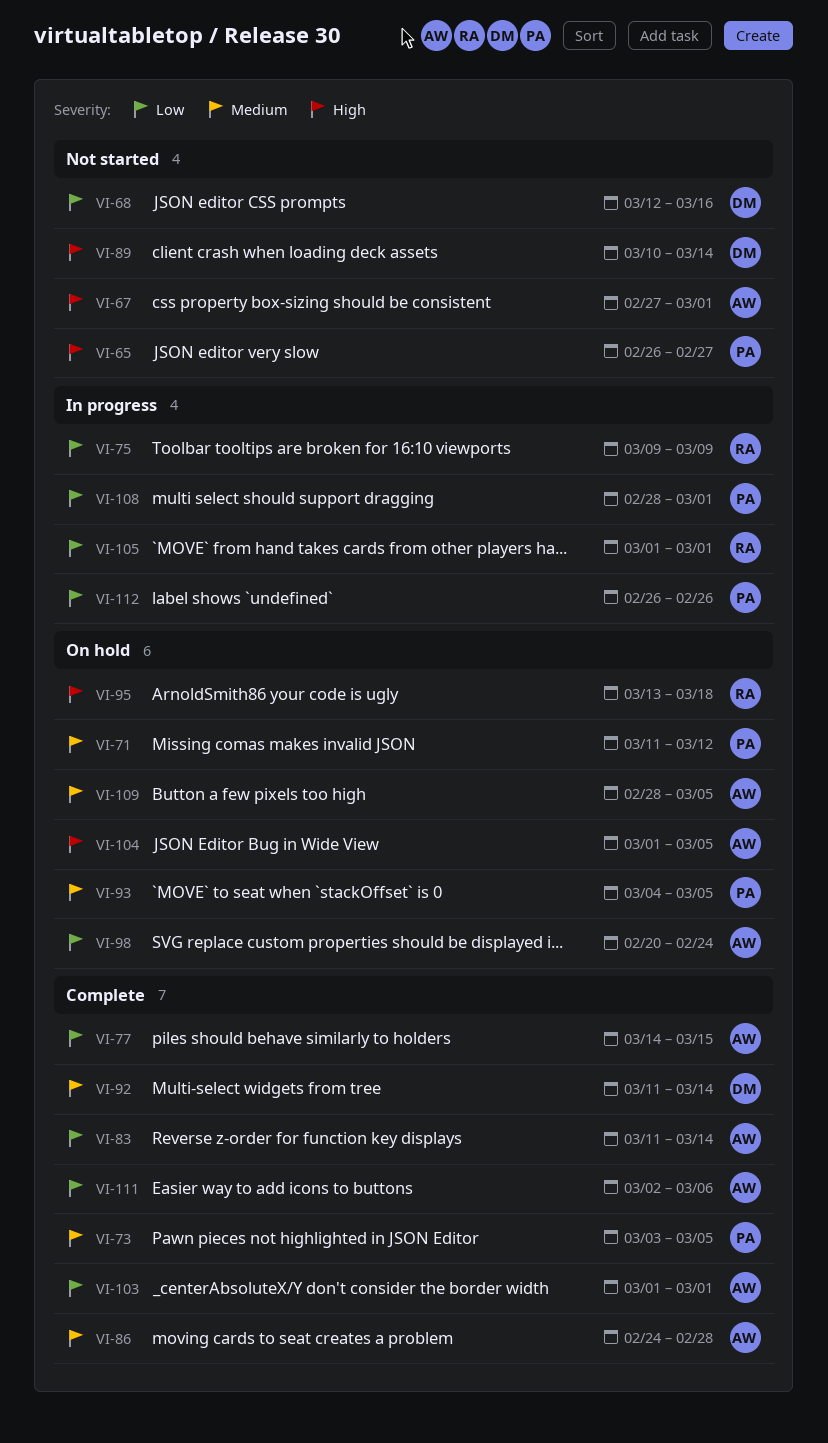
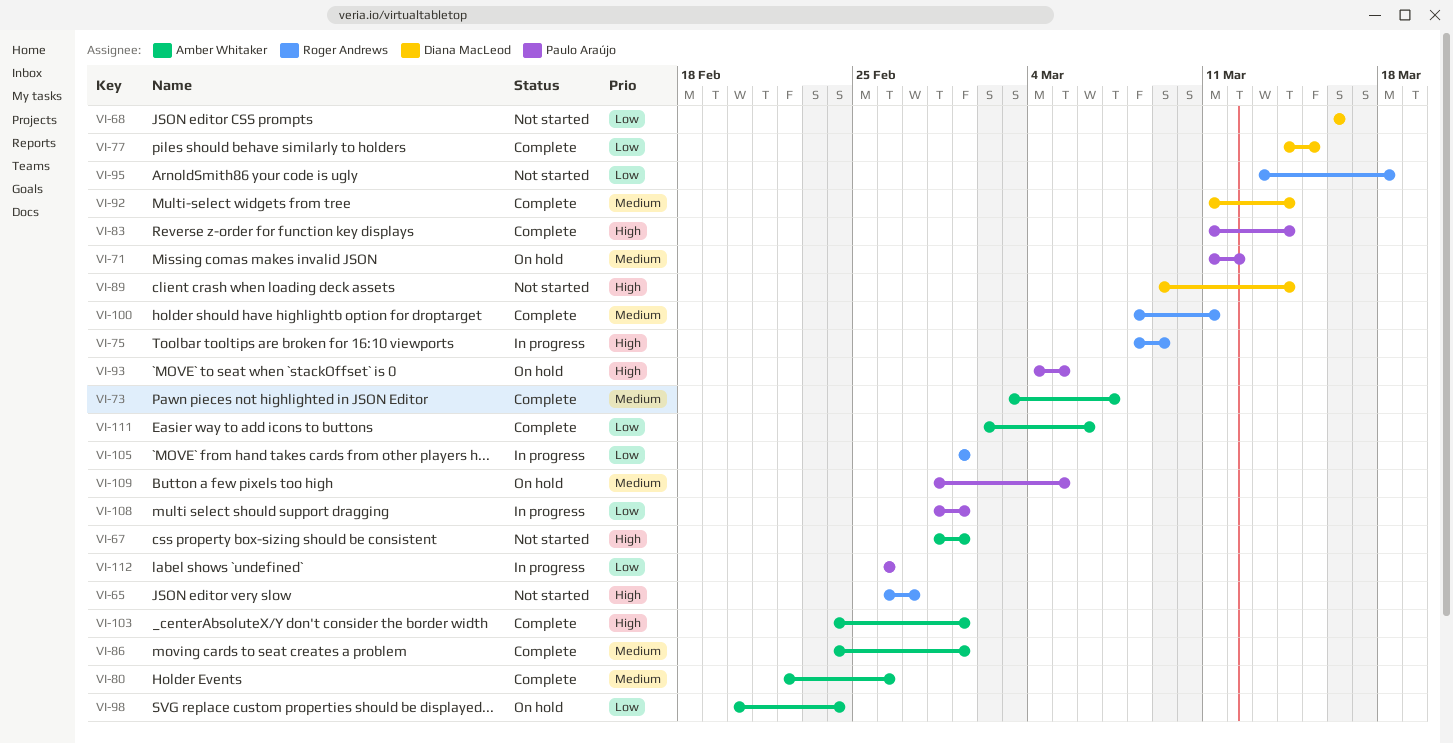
VI-65, owner: Paulo Araújo -> Roger Andrews
VI-67, start: Feb 27 -> Feb 28
VI-68, start: Mar 12 -> Mar 16
VI-73, owner: Paulo Araújo -> Amber Whitaker
VI-73, due: Mar 5 -> Mar 7
VI-75, priority: Low -> High
VI-75, start: Mar 9 -> Mar 8
VI-77, owner: Amber Whitaker -> Diana MacLeod
VI-80: none -> present
VI-83, owner: Amber Whitaker -> Paulo Araújo
VI-83, priority: Low -> High
VI-86, due: Feb 28 -> Mar 1
VI-89, start: Mar 10 -> Mar 9
VI-93, priority: Medium -> High
VI-95, status: On hold -> Not started
VI-95, priority: High -> Low
VI-100: none -> present
VI-103, priority: Low -> High
VI-103, start: Mar 1 -> Feb 24
VI-104: present -> none
VI-109, owner: Amber Whitaker -> Paulo Araújo

